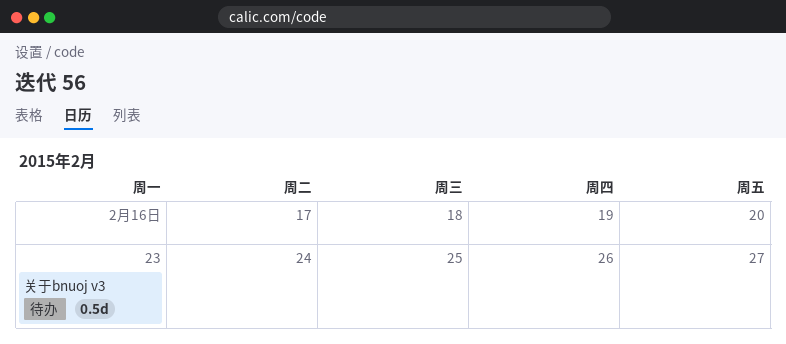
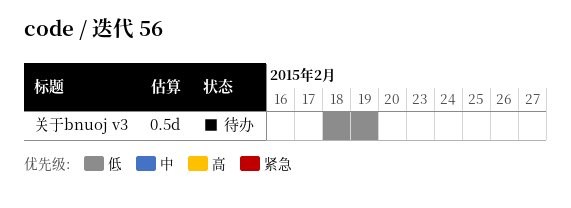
关于bnuoj v3, due: Feb 23 -> Feb 19

